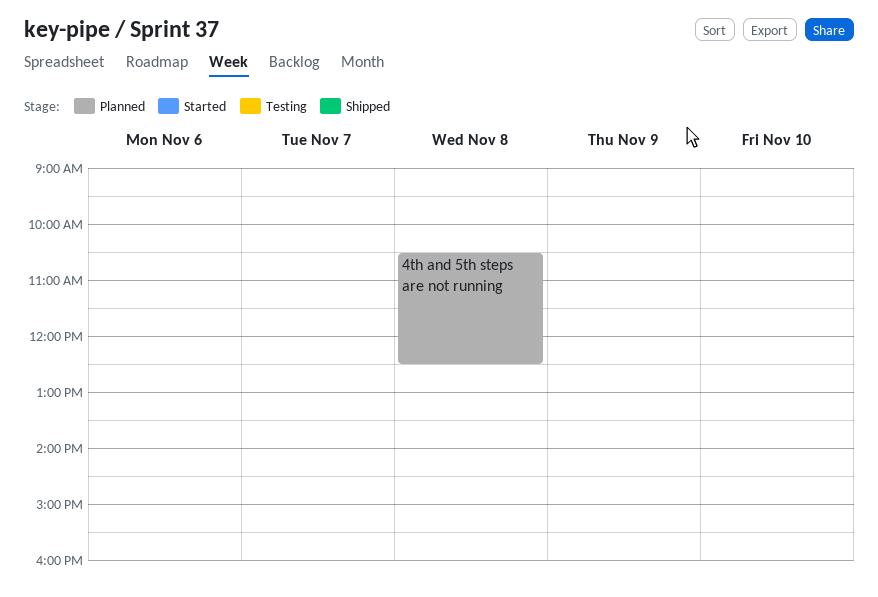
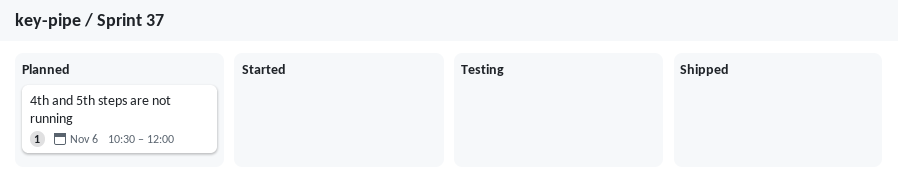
4th and 5th steps are not running, day: Nov 8 -> Nov 6
4th and 5th steps are not running, ends: 12:30 -> 12:00

